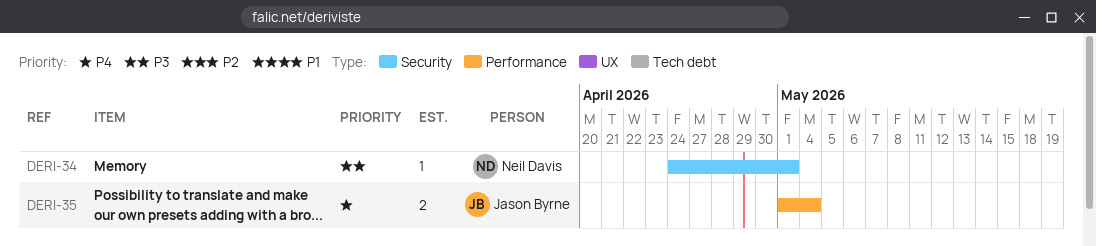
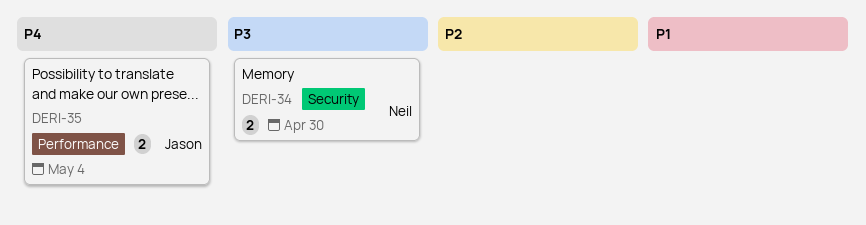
DERI-34, estimate: 1 -> 2
DERI-34, due: May 1 -> Apr 30

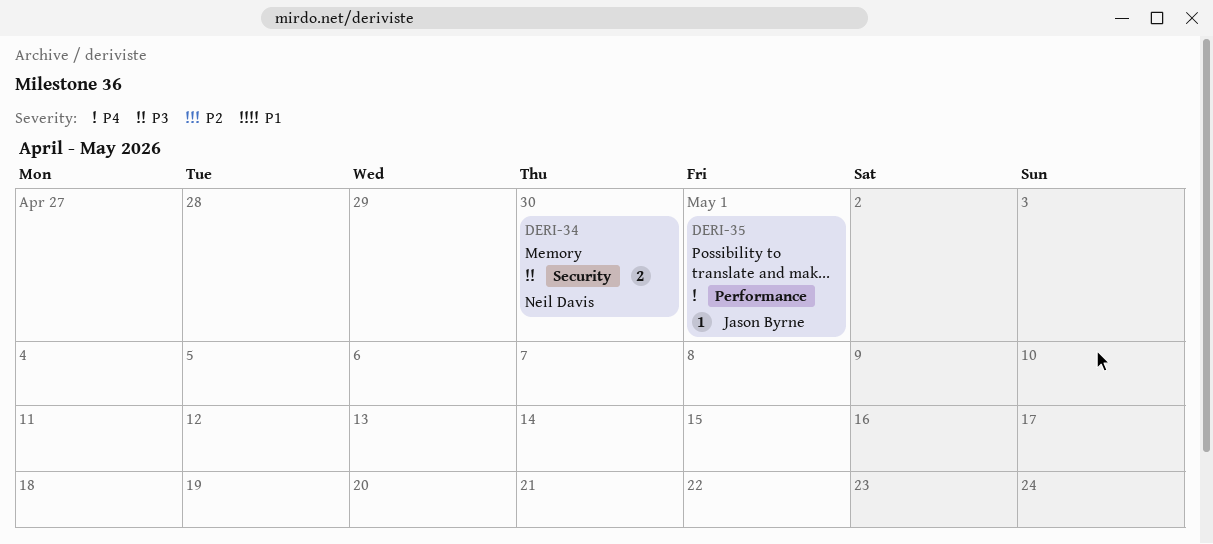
DERI-35, estimate: 2 -> 1
DERI-35, due: May 4 -> May 1

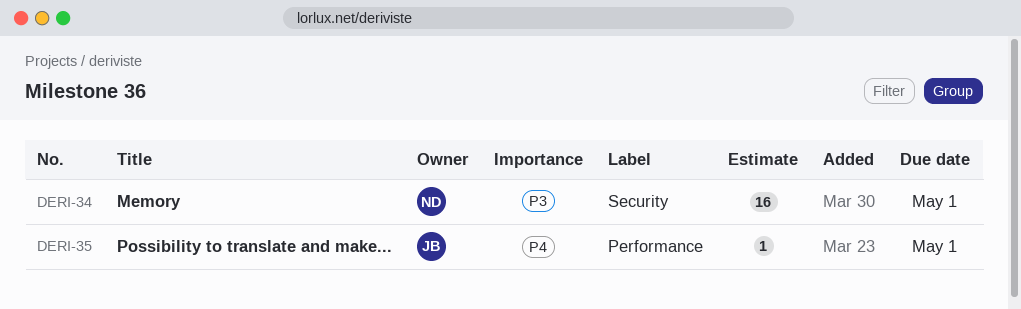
DERI-34, estimate: 2 -> 16
DERI-34, due: Apr 30 -> May 1

